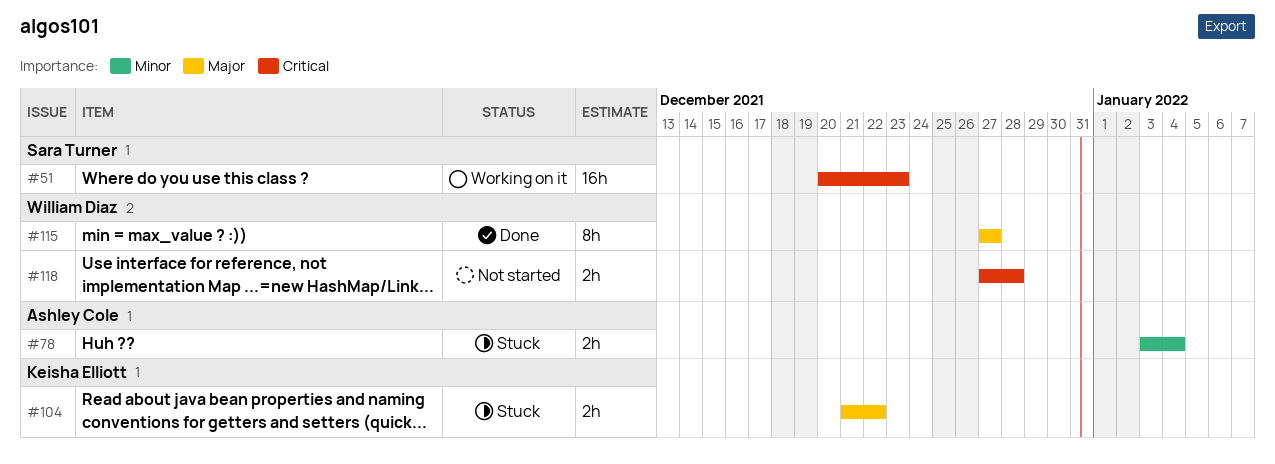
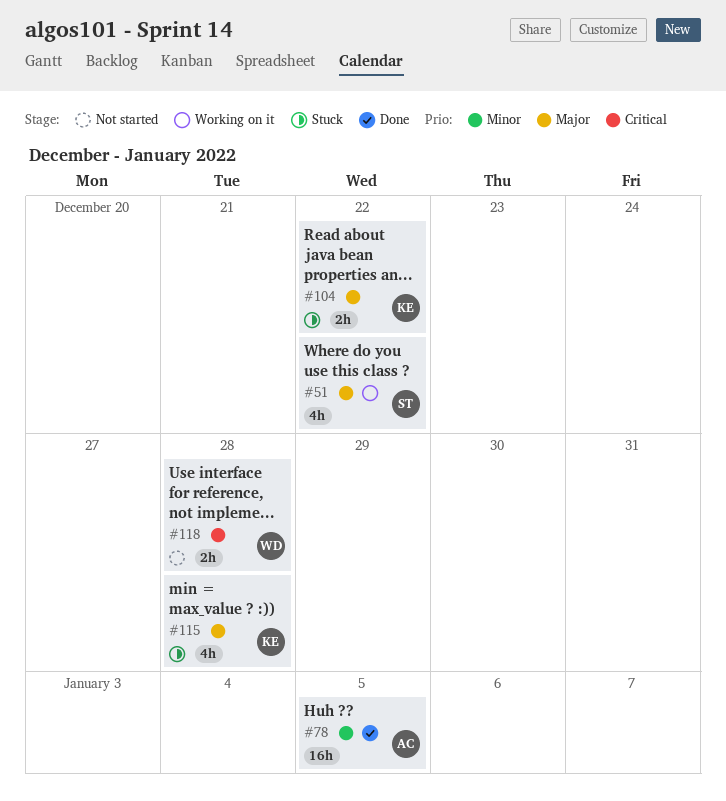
#51, priority: Critical -> Major
#51, estimate: 16h -> 4h
#51, due: Dec 23 -> Dec 22
#78, status: Stuck -> Done
#78, estimate: 2h -> 16h
#78, due: Jan 4 -> Jan 5
#115, status: Done -> Stuck
#115, owner: William Diaz -> Keisha Elliott
#115, estimate: 8h -> 4h
#115, due: Dec 27 -> Dec 28

